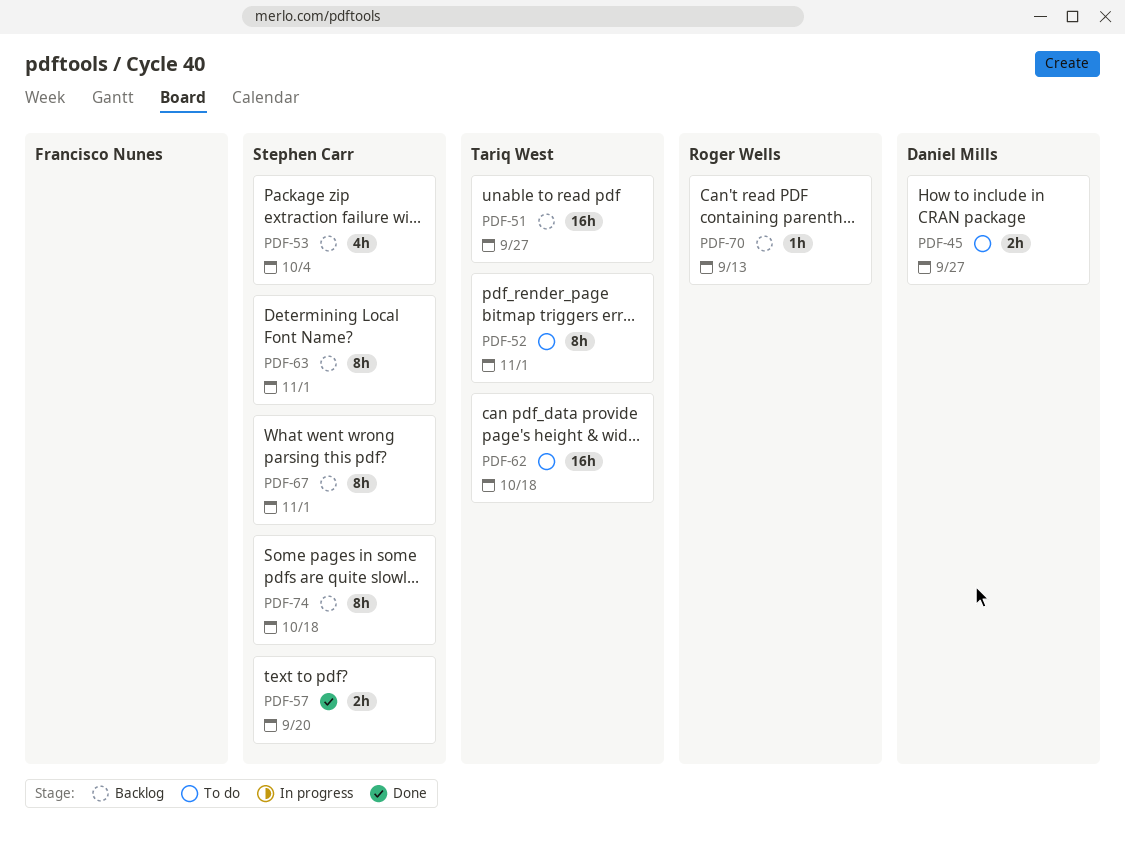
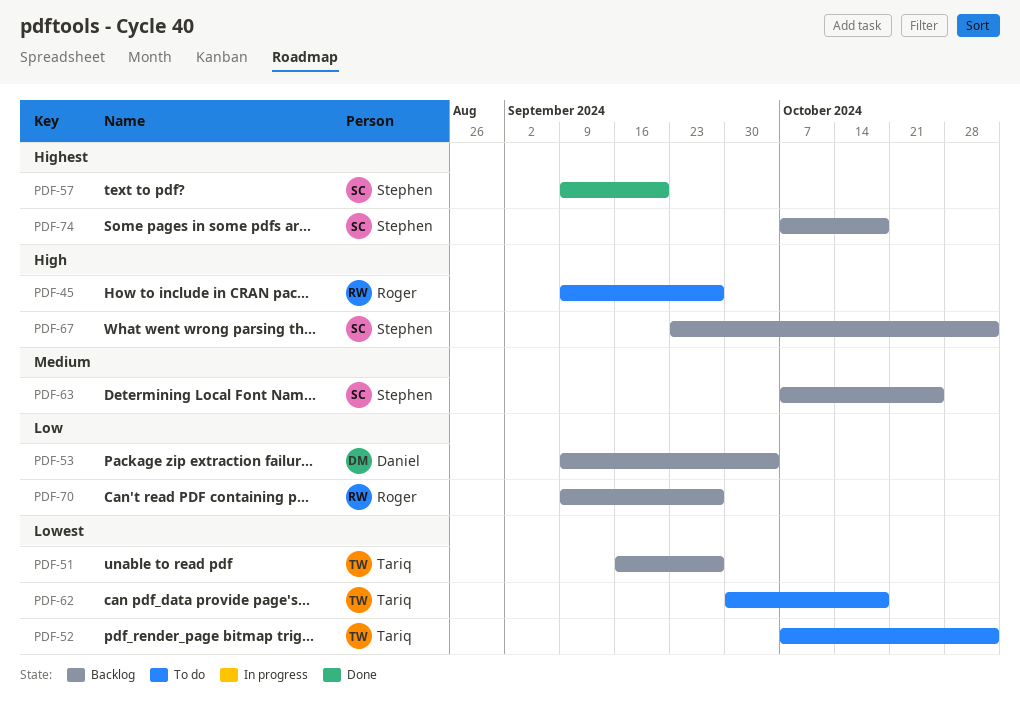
PDF-45, owner: Daniel Mills -> Roger Wells
PDF-53, owner: Stephen Carr -> Daniel Mills
PDF-63, due: Nov 1 -> Oct 25
PDF-70, due: Sep 13 -> Sep 27

